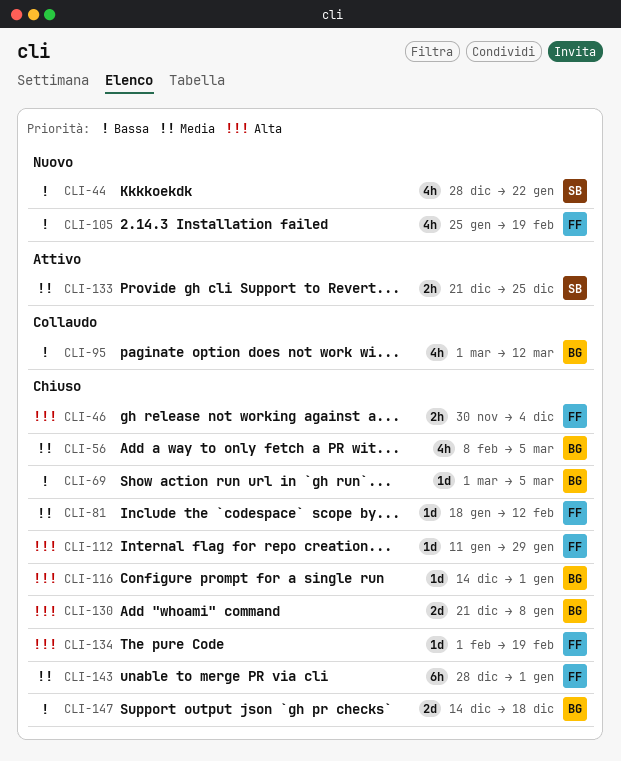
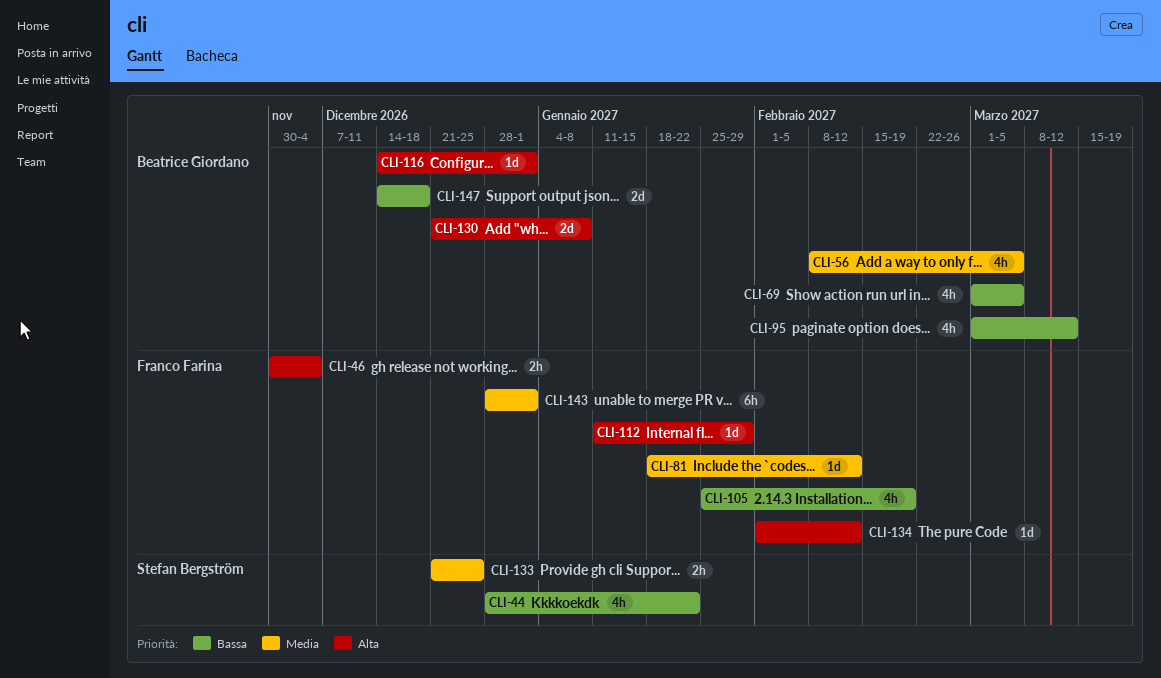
CLI-69, estimate: 1d -> 4h
CLI-134, due: Feb 19 -> Feb 12

